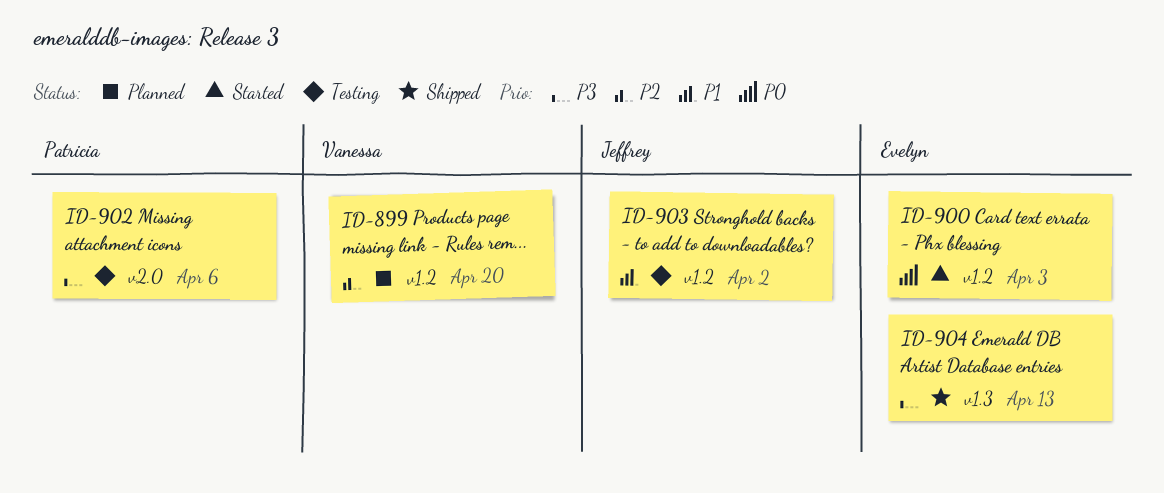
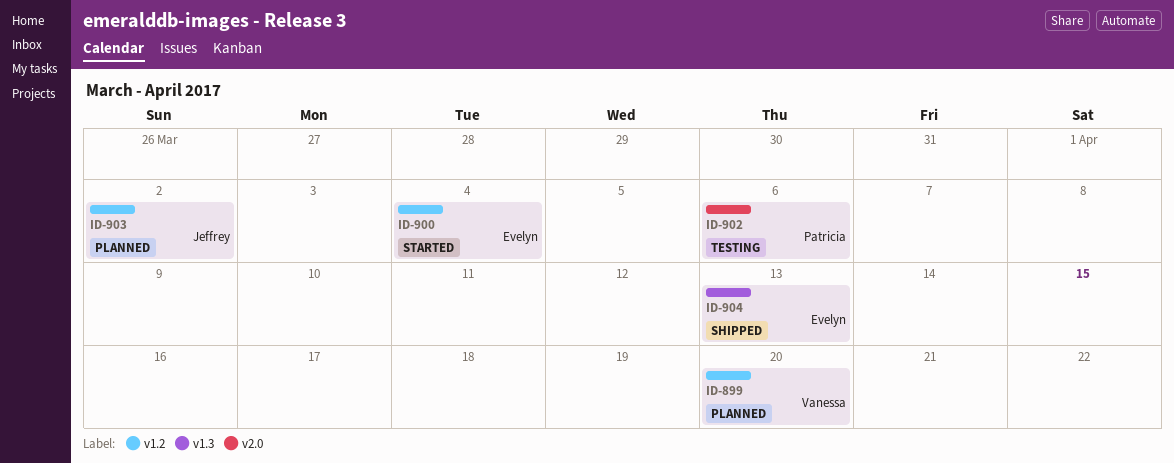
ID-900, due: Apr 3 -> Apr 4
ID-903, status: Testing -> Planned

